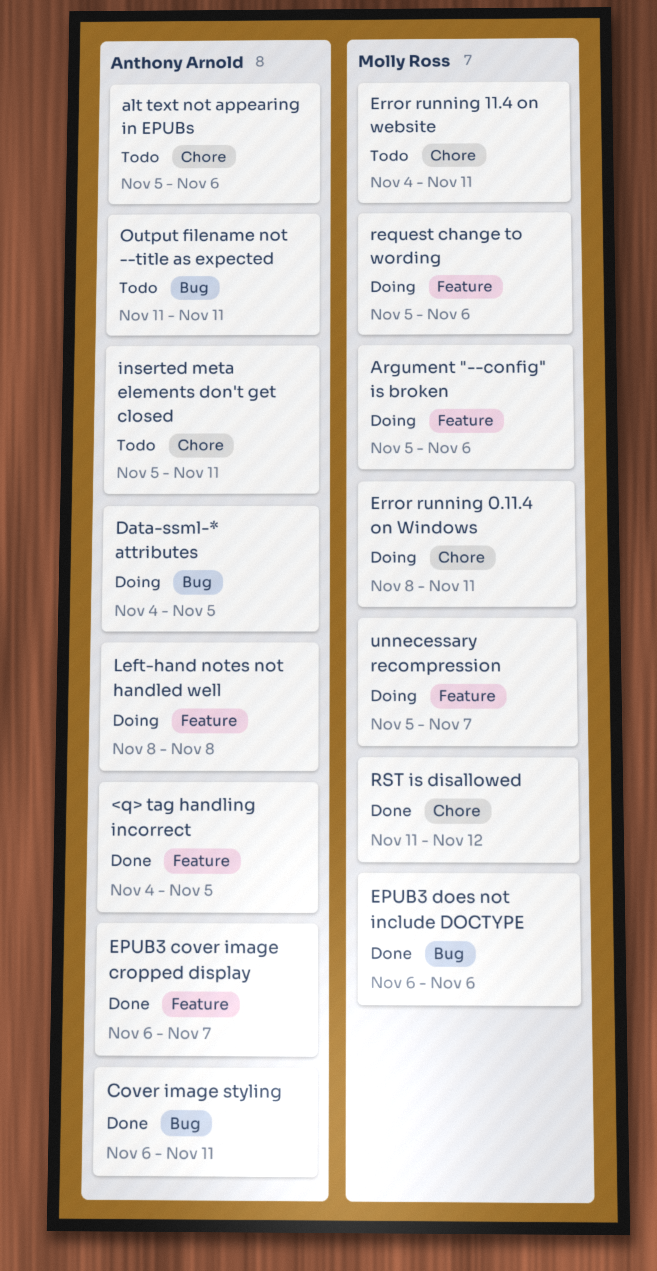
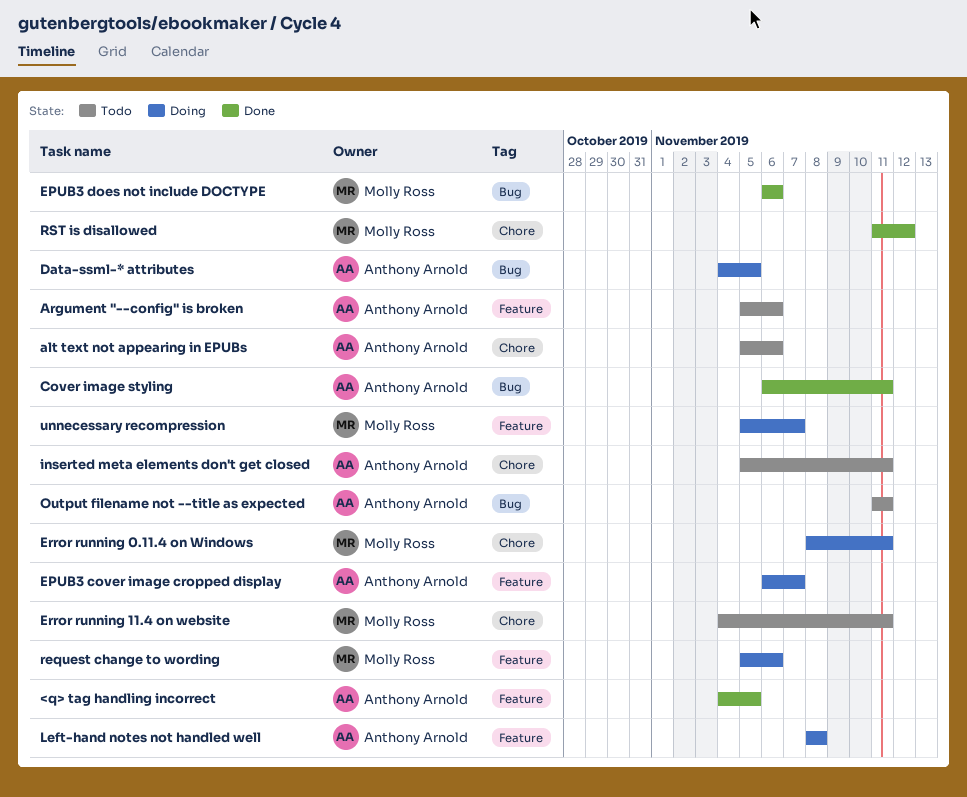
Argument "--config" is broken, status: Doing -> Todo
Argument "--config" is broken, owner: Molly Ross -> Anthony Arnold
EPUB3 cover image cropped display, status: Done -> Doing

